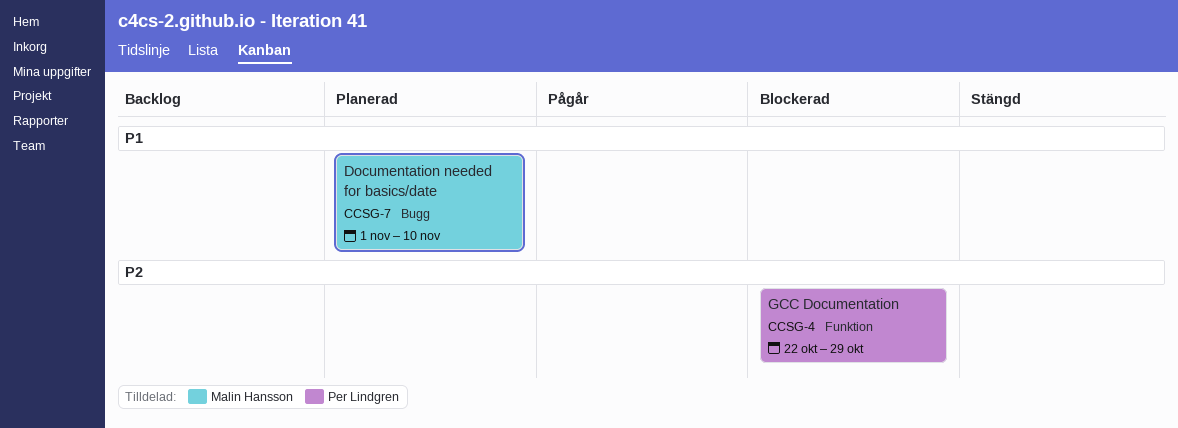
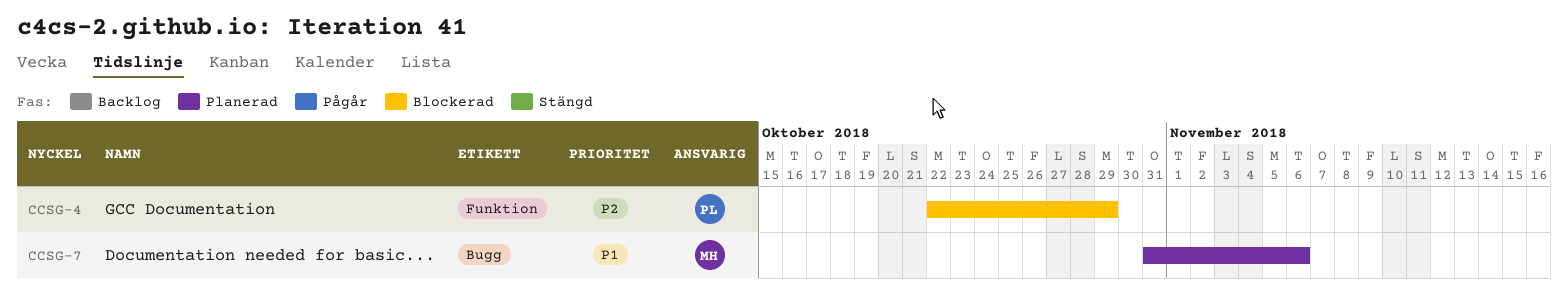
CCSG-7, start: Nov 1 -> Oct 31
CCSG-7, due: Nov 10 -> Nov 6

